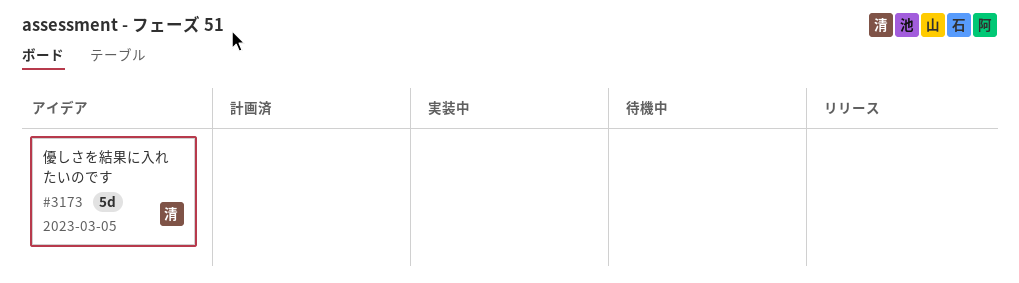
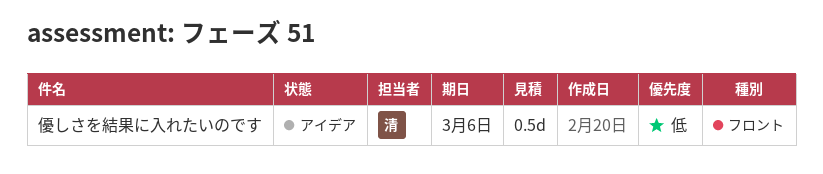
優しさを結果に入れたいのです, estimate: 5d -> 0.5d
優しさを結果に入れたいのです, due: Mar 5 -> Mar 6

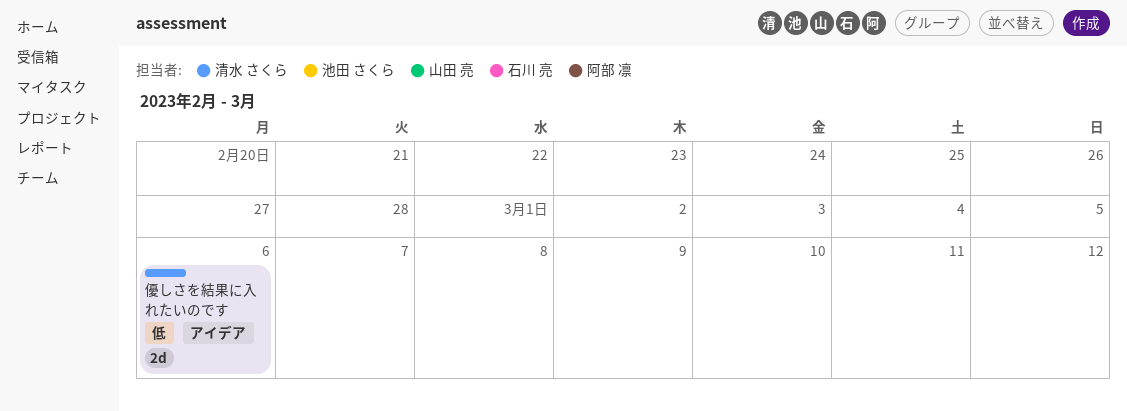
優しさを結果に入れたいのです, estimate: 0.5d -> 2d

